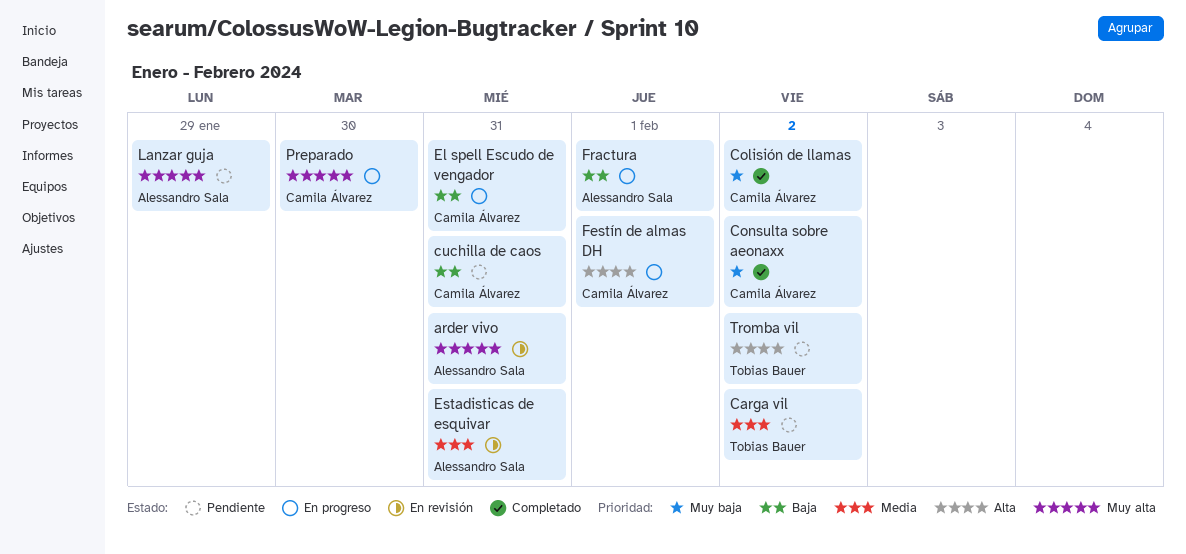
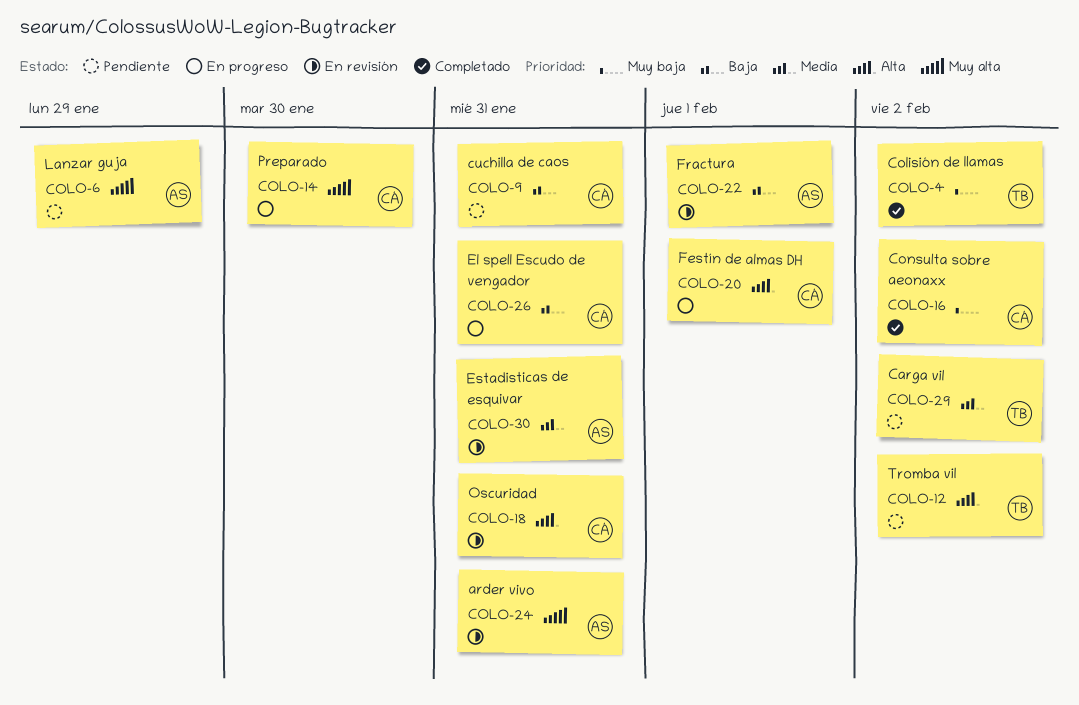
Colisión de llamas, owner: Camila Álvarez -> Tobias Bauer
Fractura, status: En progreso -> En revisión
Oscuridad: none -> present

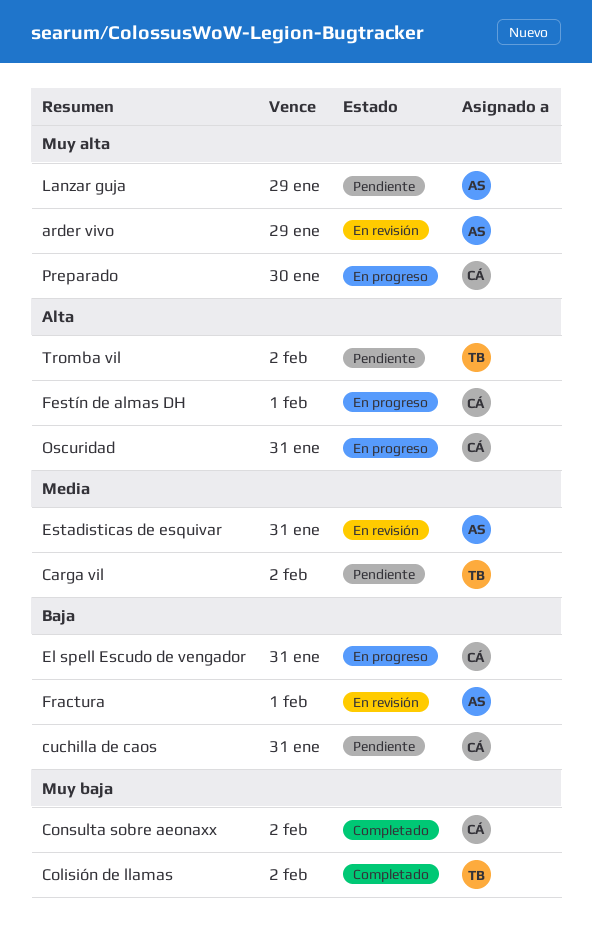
arder vivo, due: Jan 31 -> Jan 29
Oscuridad, status: En revisión -> En progreso

